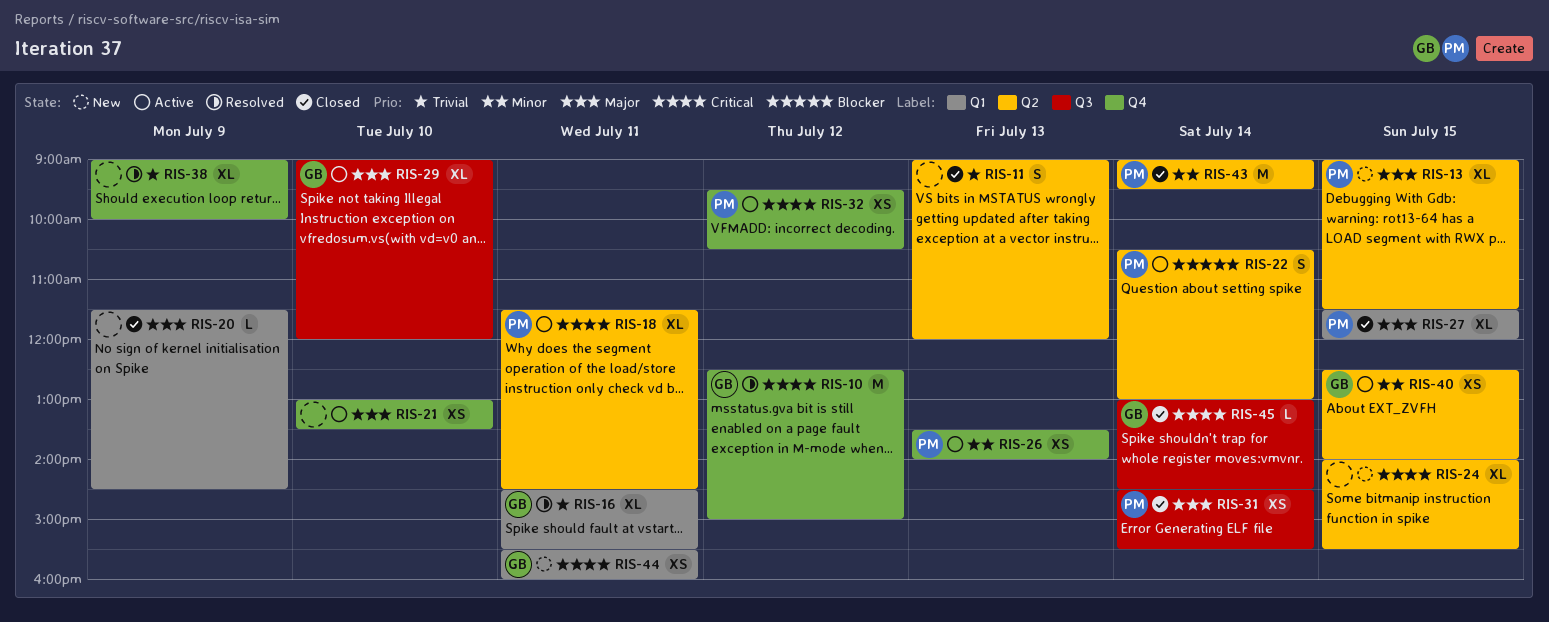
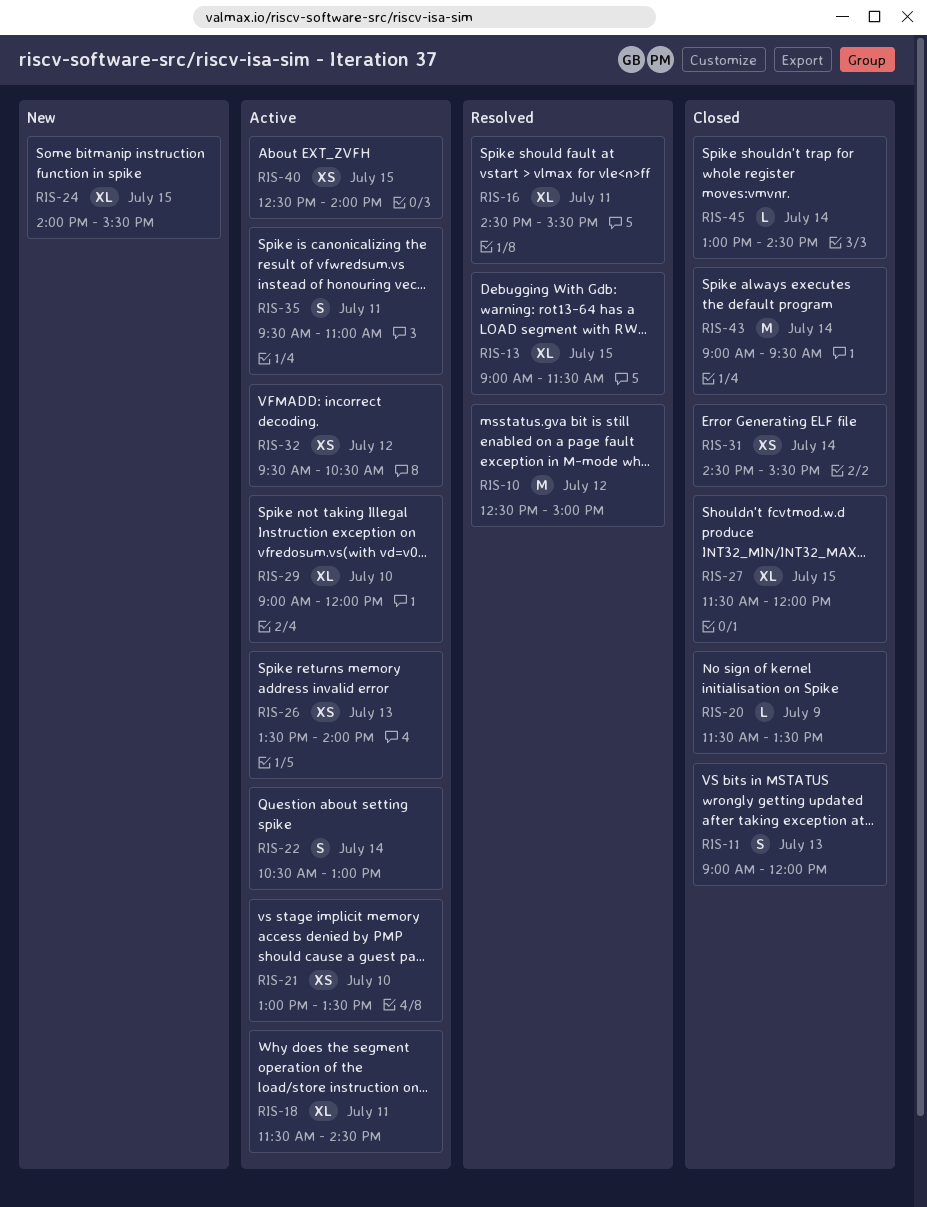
RIS-13, status: New -> Resolved
RIS-20, ends: 14:30 -> 13:30
RIS-35: none -> present
RIS-38: present -> none
RIS-44: present -> none

